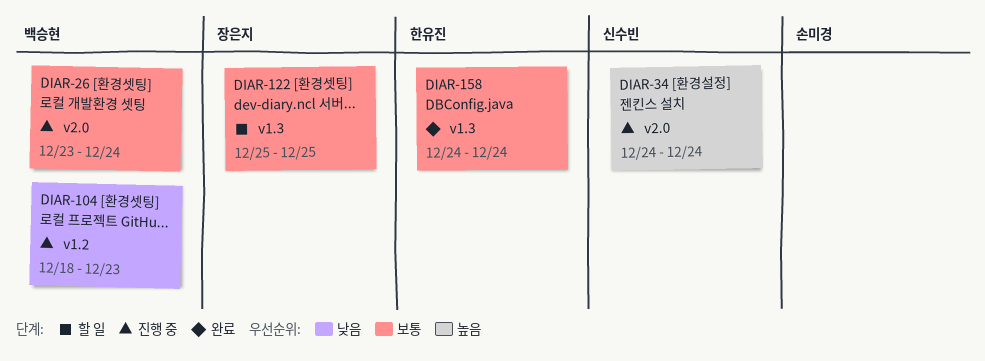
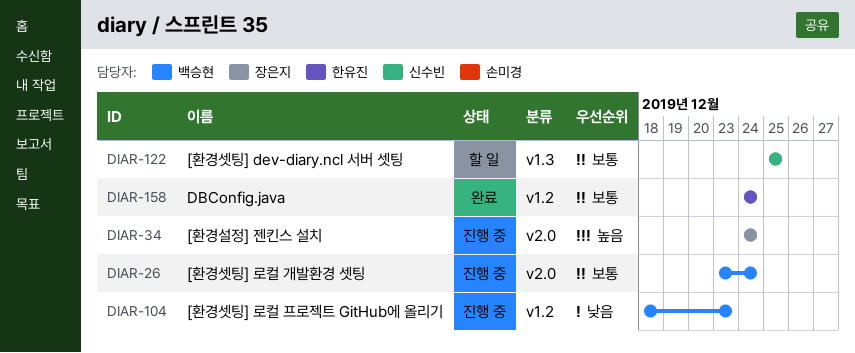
DIAR-34, owner: 신수빈 -> 장은지
DIAR-122, owner: 장은지 -> 신수빈
DIAR-158, label: v1.3 -> v1.2

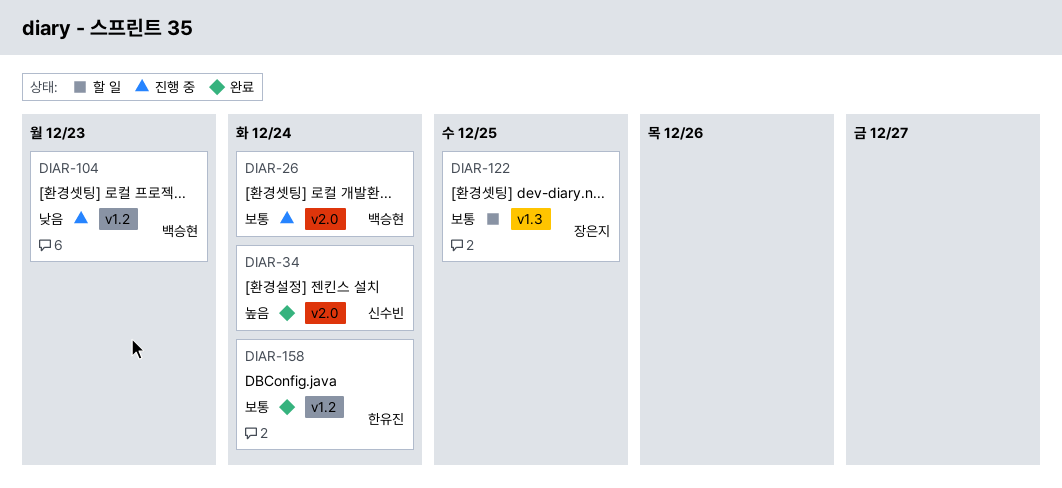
DIAR-34, status: 진행 중 -> 완료
DIAR-34, owner: 장은지 -> 신수빈
DIAR-122, owner: 신수빈 -> 장은지

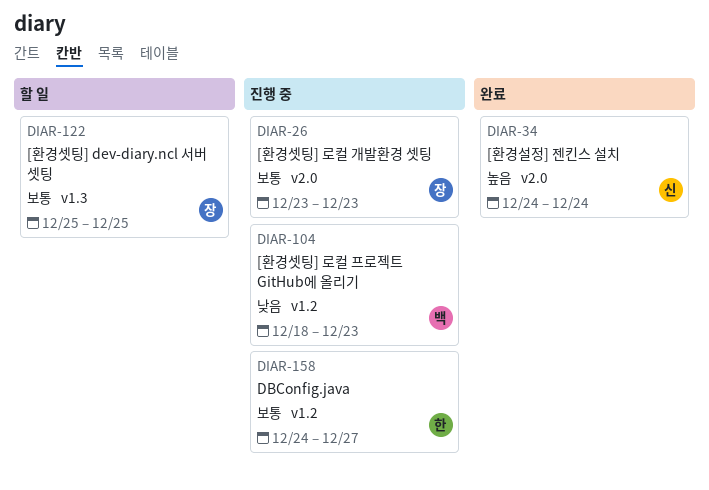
DIAR-26, owner: 백승현 -> 장은지
DIAR-26, due: Dec 24 -> Dec 23
DIAR-158, status: 완료 -> 진행 중
DIAR-158, due: Dec 24 -> Dec 27

